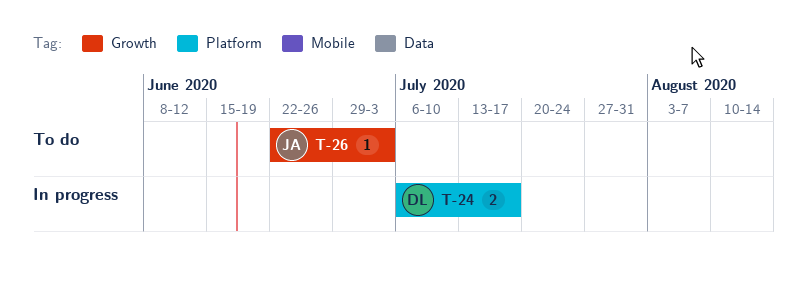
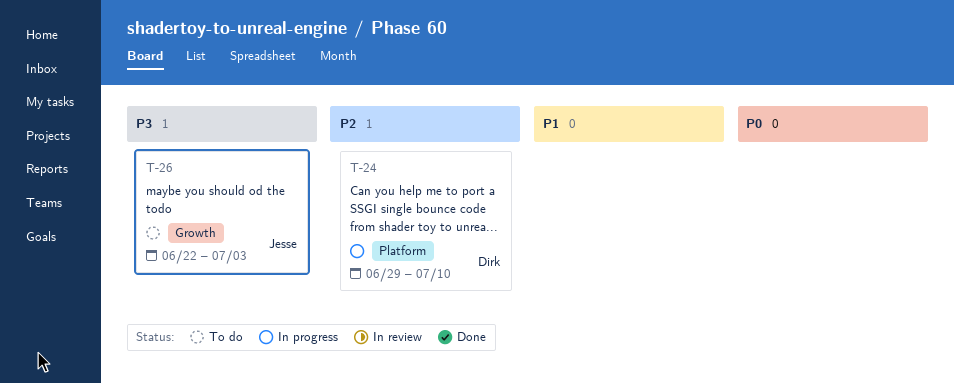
T-24, start: Jul 6 -> Jun 29
T-24, due: Jul 17 -> Jul 10

